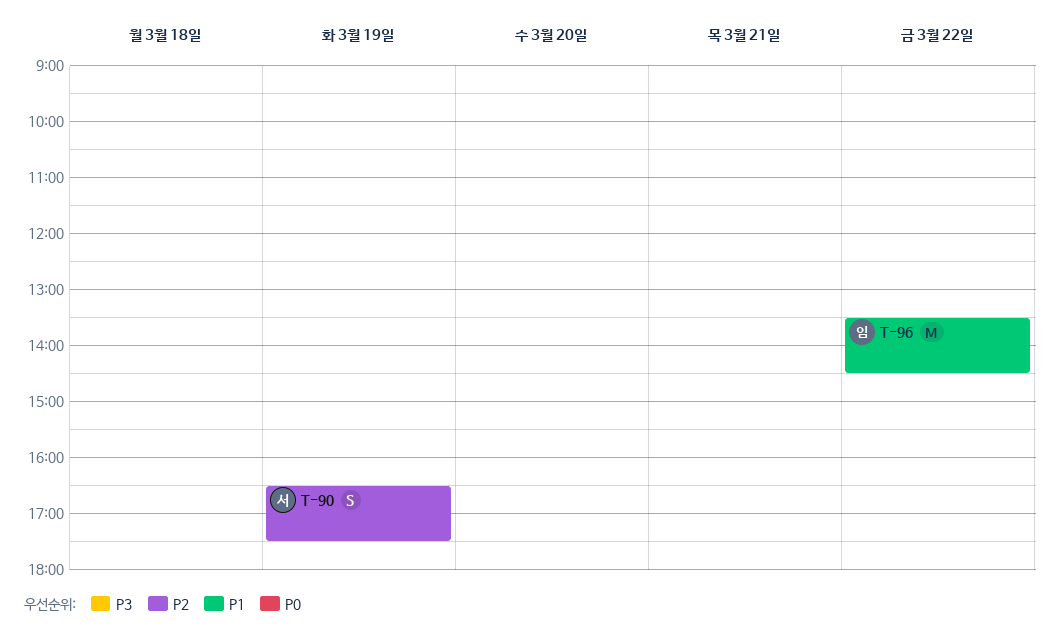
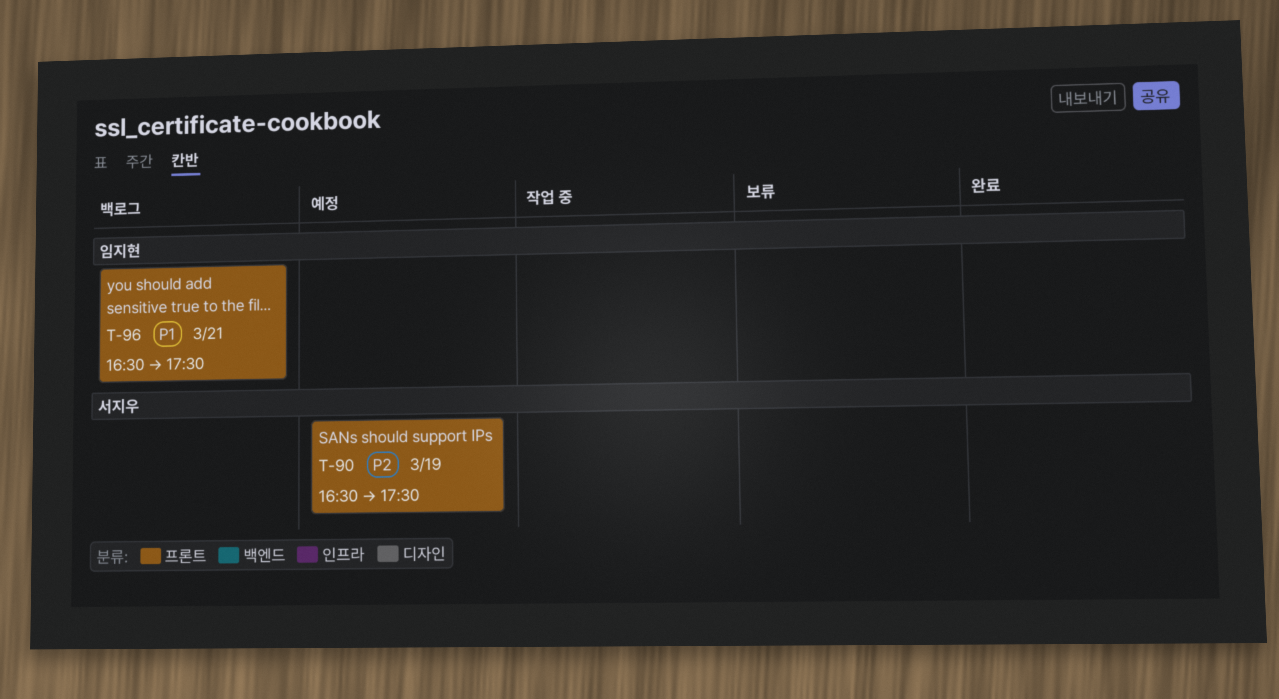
T-96, day: Mar 22 -> Mar 21
T-96, begins: 13:30 -> 16:30
T-96, ends: 14:30 -> 17:30

